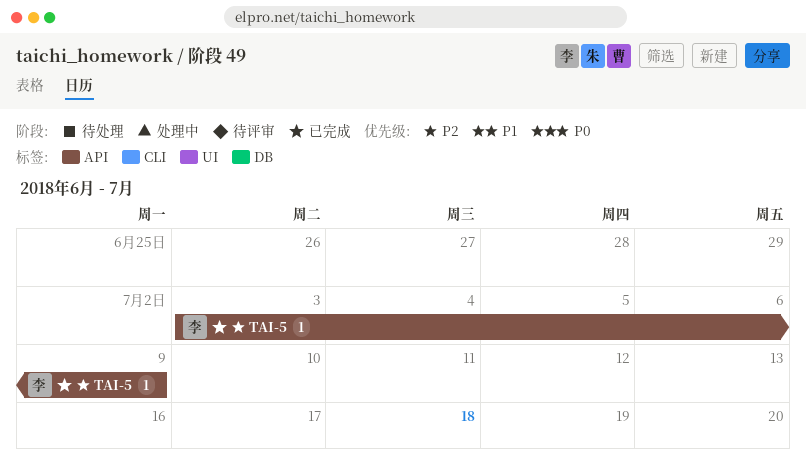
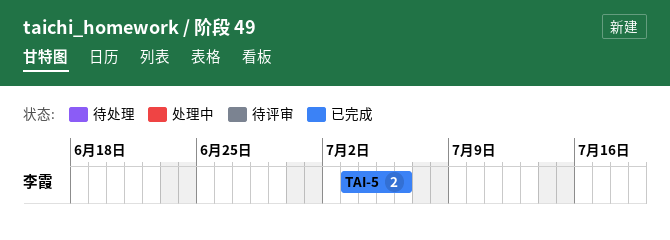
TAI-5, estimate: 1 -> 2
TAI-5, due: Jul 9 -> Jul 6

